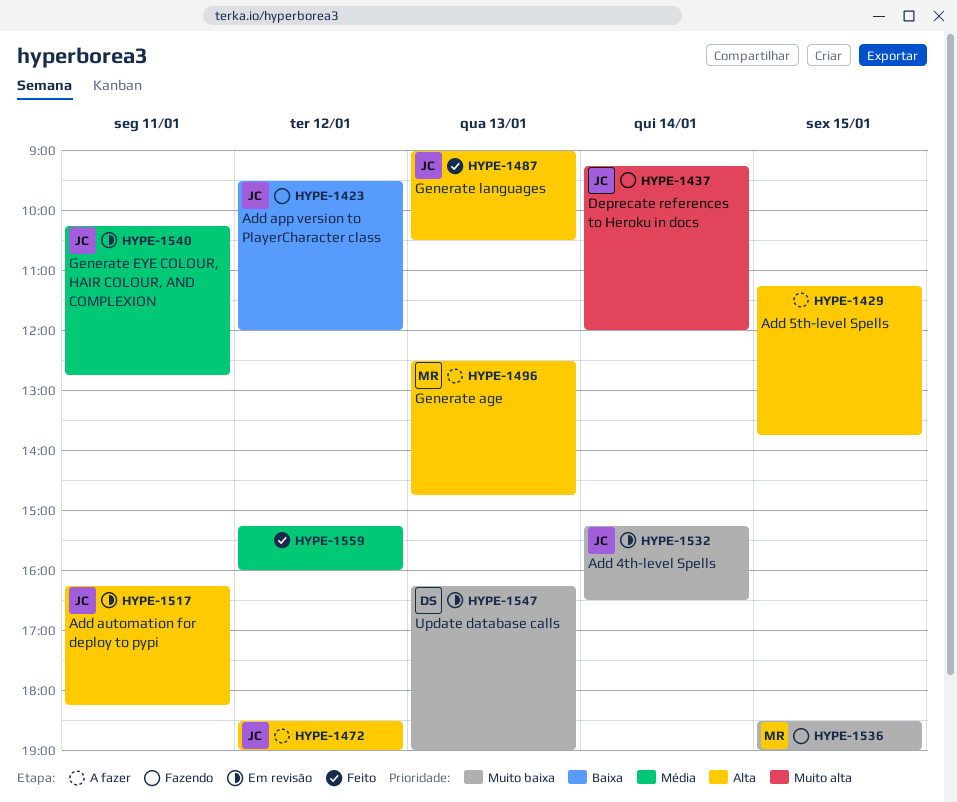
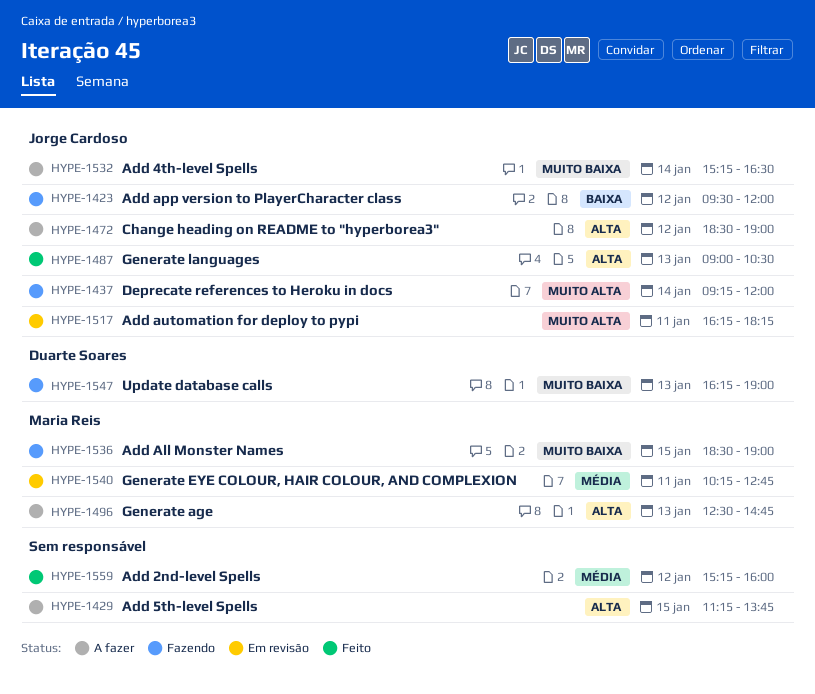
HYPE-1517, priority: Alta -> Muito alta
HYPE-1532, status: Em revisão -> A fazer
HYPE-1540, owner: Jorge Cardoso -> Maria Reis
HYPE-1547, status: Em revisão -> Fazendo

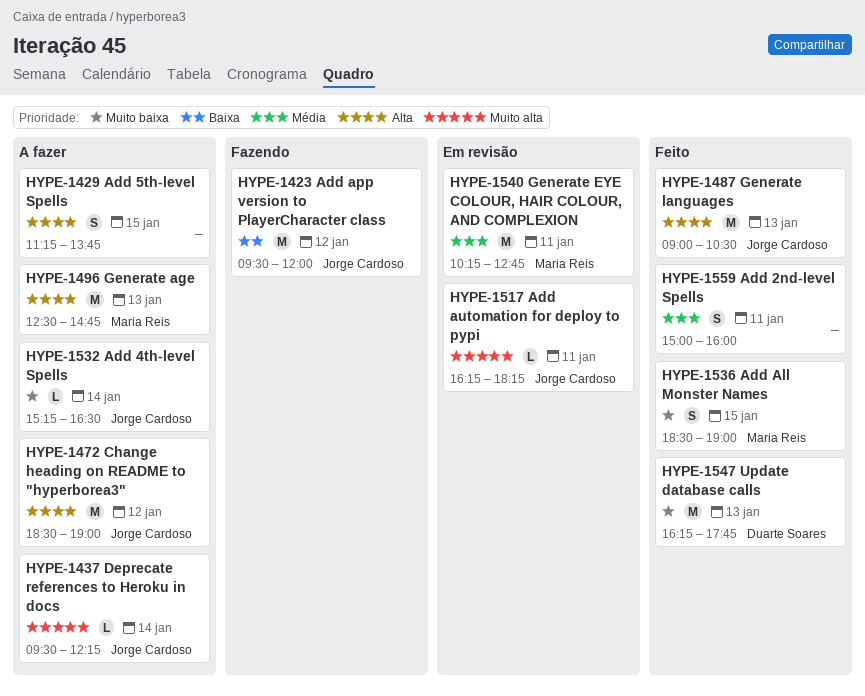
HYPE-1437, status: Fazendo -> A fazer
HYPE-1437, begins: 09:15 -> 09:30
HYPE-1437, ends: 12:00 -> 12:15
HYPE-1536, status: Fazendo -> Feito
HYPE-1547, status: Fazendo -> Feito
HYPE-1547, ends: 19:00 -> 17:45
HYPE-1559, day: Jan 12 -> Jan 11
HYPE-1559, begins: 15:15 -> 15:00

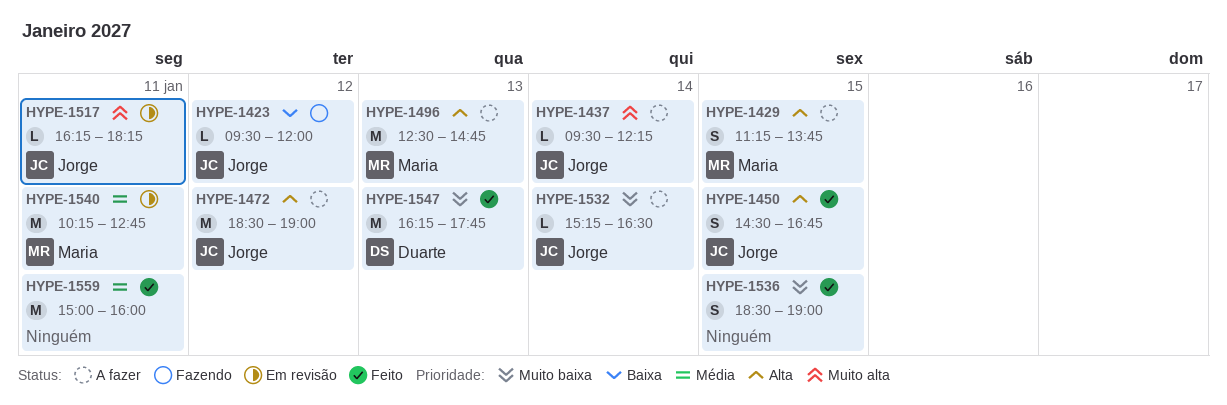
HYPE-1423, estimate: M -> L
HYPE-1429, owner: none -> Maria Reis
HYPE-1450: none -> present
HYPE-1487: present -> none
HYPE-1536, owner: Maria Reis -> none
HYPE-1559, estimate: S -> M

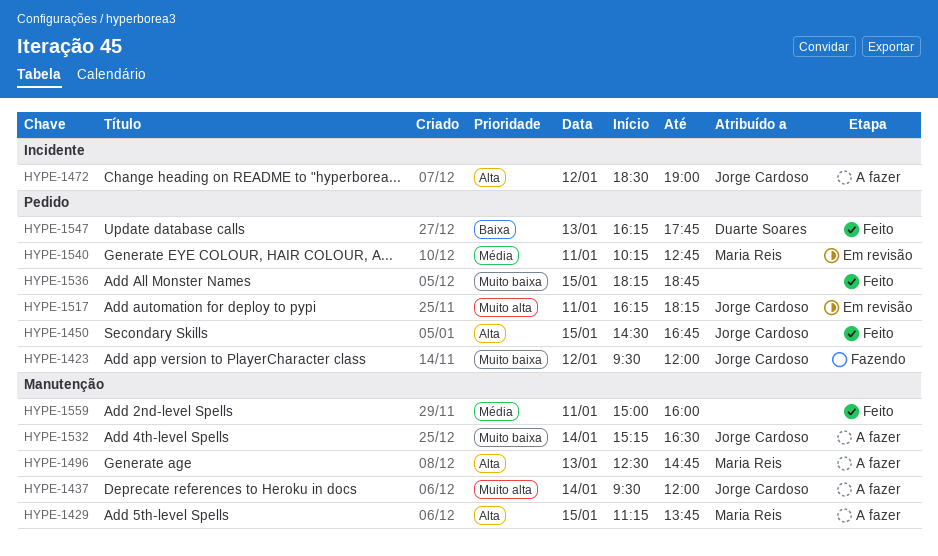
HYPE-1423, priority: Baixa -> Muito baixa
HYPE-1437, ends: 12:15 -> 12:00
HYPE-1536, begins: 18:30 -> 18:15
HYPE-1536, ends: 19:00 -> 18:45
HYPE-1547, priority: Muito baixa -> Baixa

